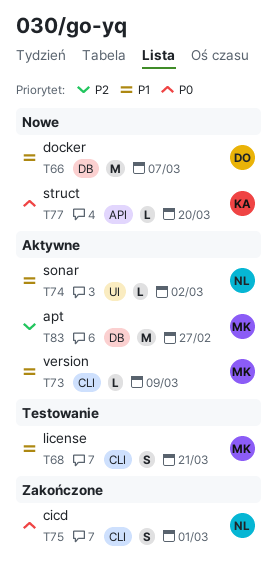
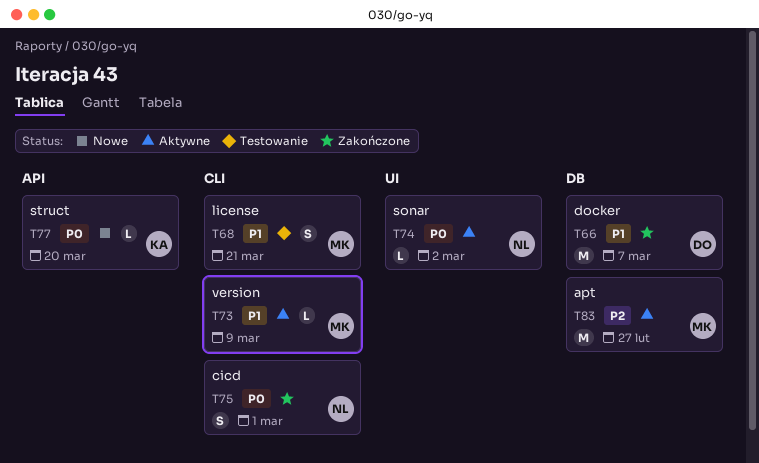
T66, status: Nowe -> Zakończone
T74, priority: P1 -> P0

